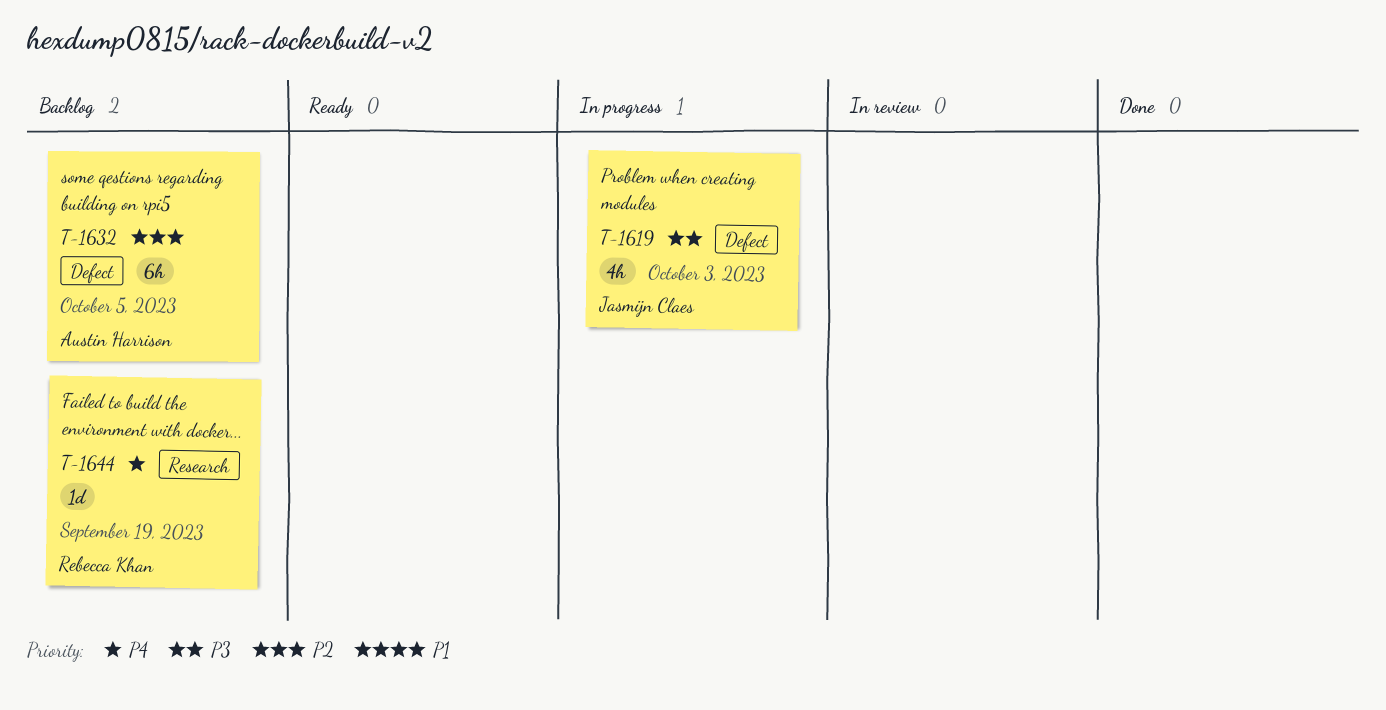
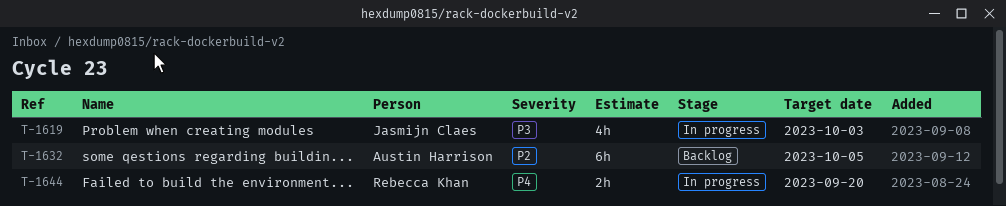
T-1644, status: Backlog -> In progress
T-1644, estimate: 1d -> 2h
T-1644, due: Sep 19 -> Sep 20

